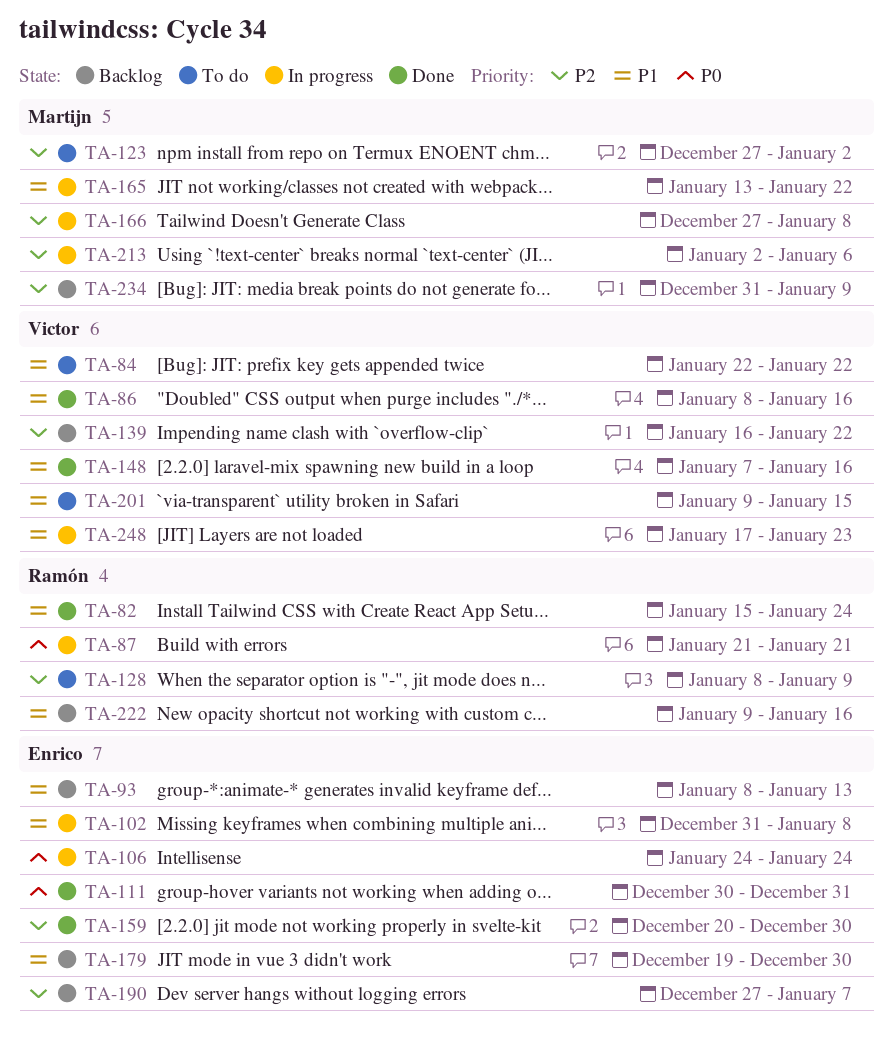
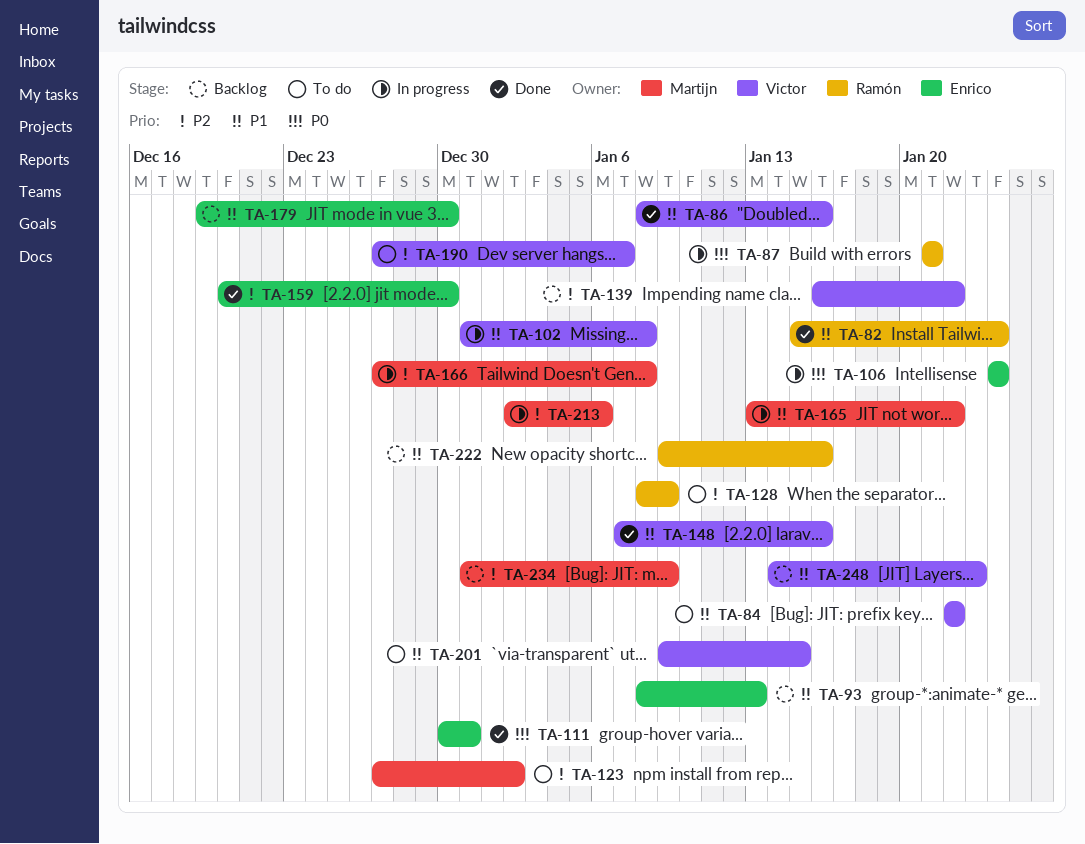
TA-102, owner: Enrico -> Victor
TA-190, status: Backlog -> To do
TA-190, owner: Enrico -> Victor
TA-248, status: In progress -> Backlog
TA-248, start: Jan 17 -> Jan 14

